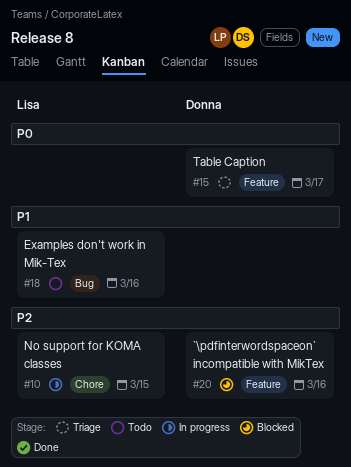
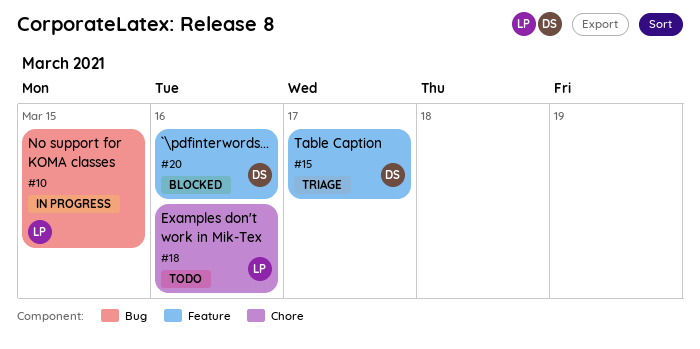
#10, label: Chore -> Bug
#18, label: Bug -> Chore

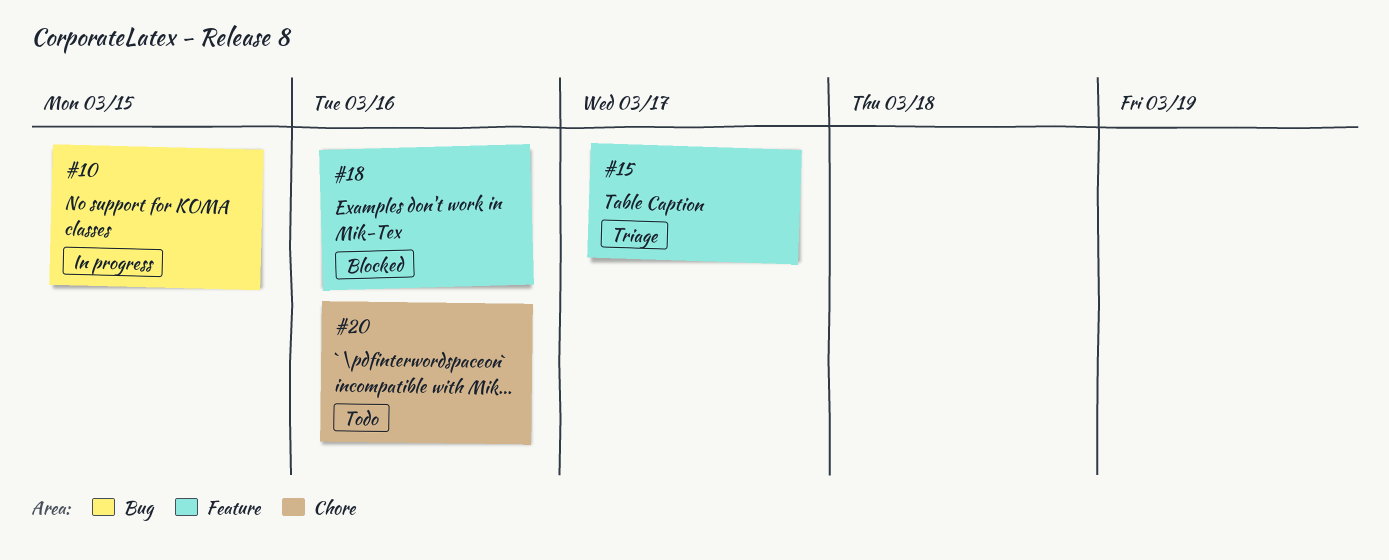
#18, status: Todo -> Blocked
#18, label: Chore -> Feature
#20, status: Blocked -> Todo
#20, label: Feature -> Chore

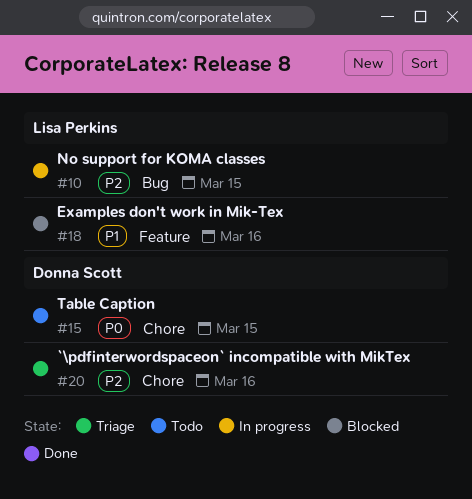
#15, status: Triage -> Todo
#15, label: Feature -> Chore
#15, due: Mar 17 -> Mar 15
#20, status: Todo -> Triage

